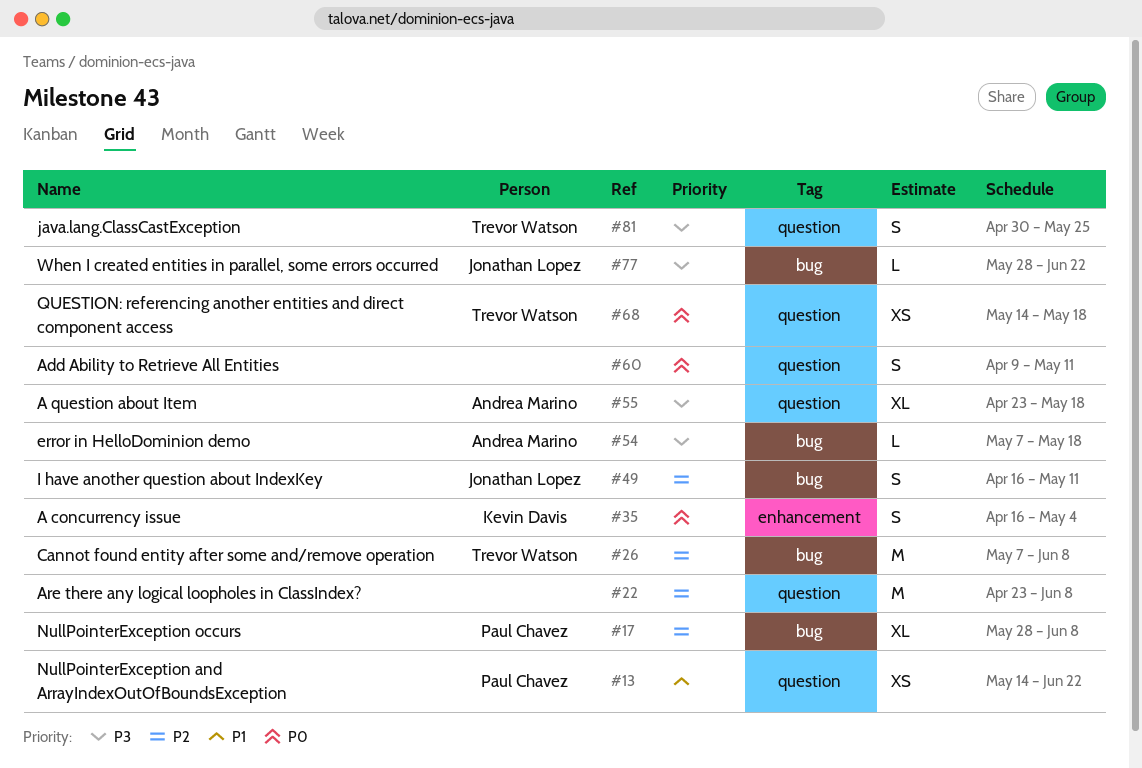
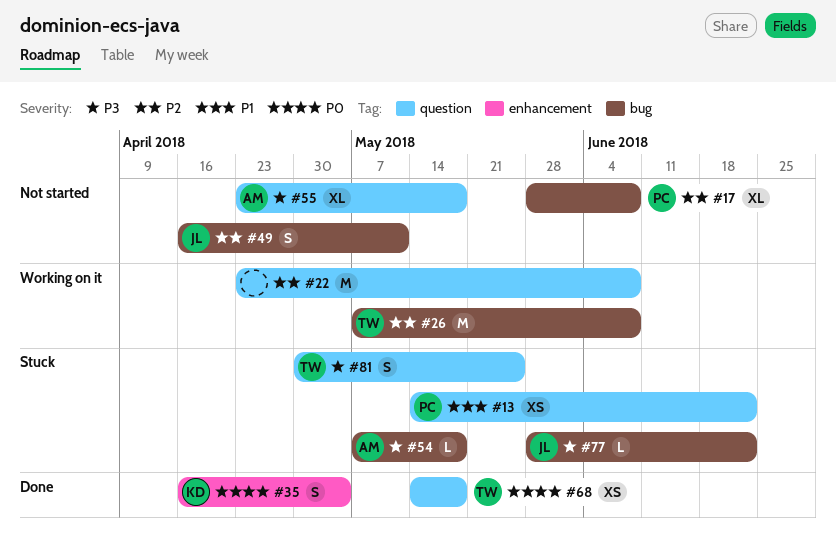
#60: present -> none

